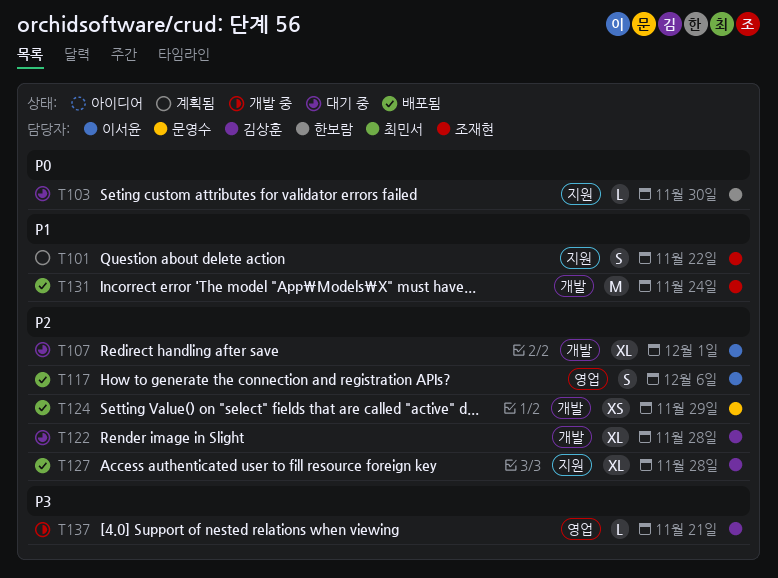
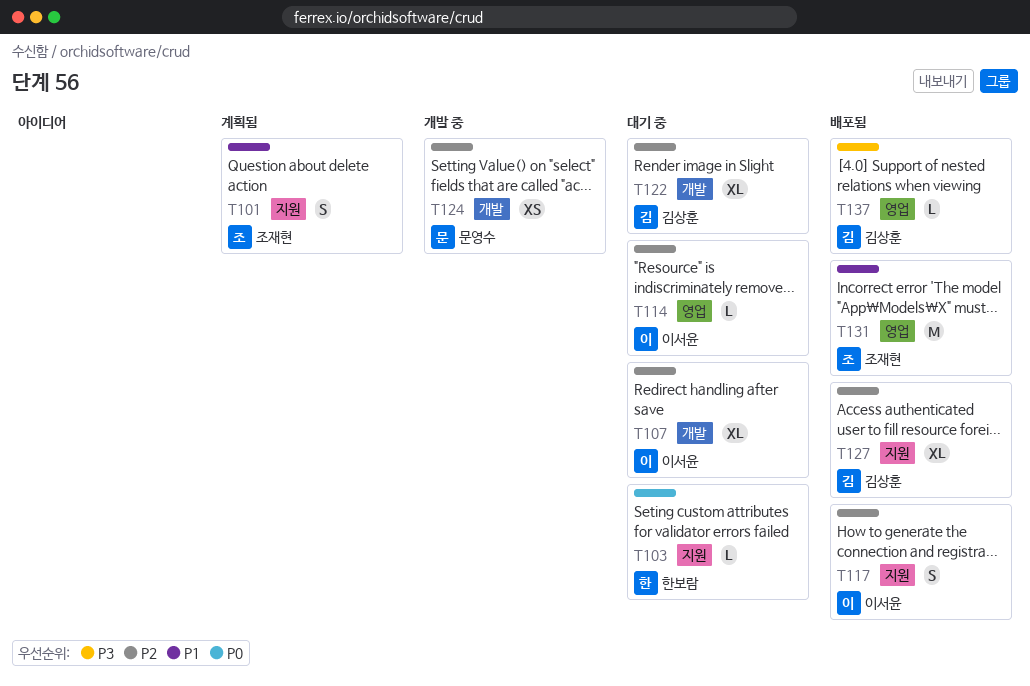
T114: none -> present
T117, label: 영업 -> 지원
T124, status: 배포됨 -> 개발 중
T131, label: 개발 -> 영업
T137, status: 개발 중 -> 배포됨

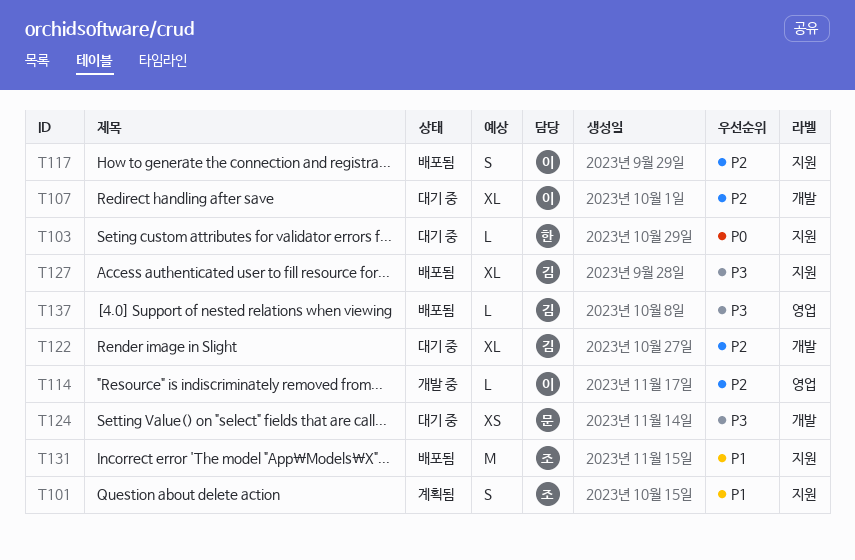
T114, status: 대기 중 -> 개발 중
T124, status: 개발 중 -> 대기 중
T124, priority: P2 -> P3
T127, priority: P2 -> P3
T131, label: 영업 -> 지원

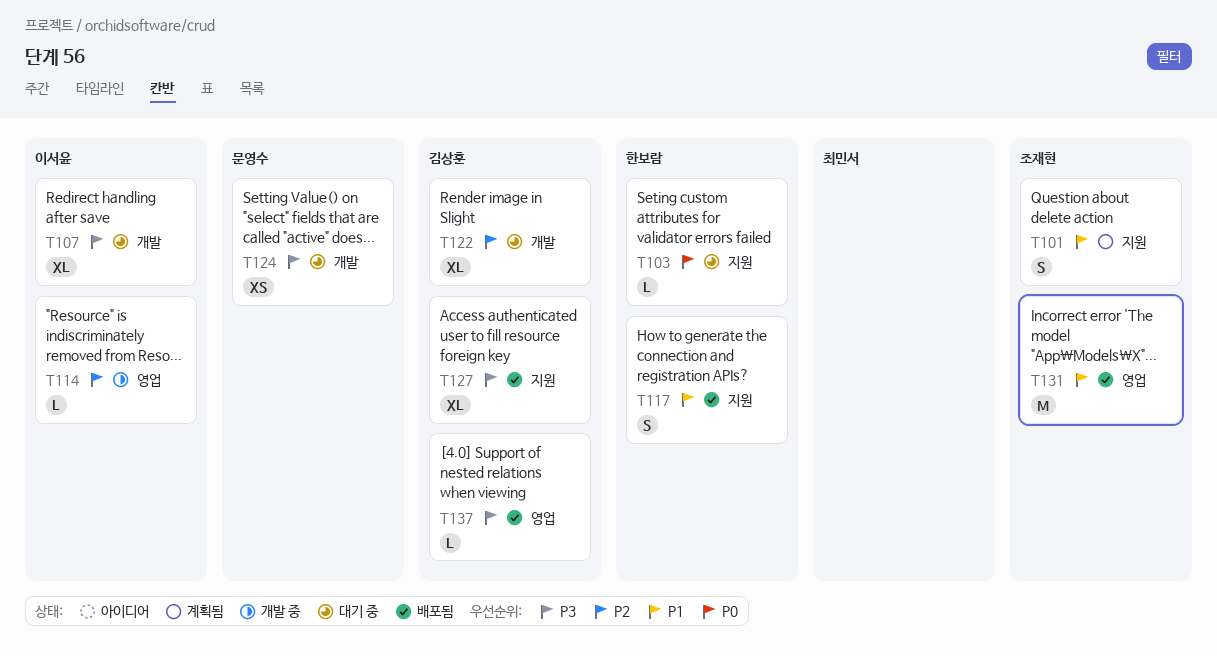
T107, priority: P2 -> P3
T117, owner: 이서윤 -> 한보람
T117, priority: P2 -> P1
T131, label: 지원 -> 영업

